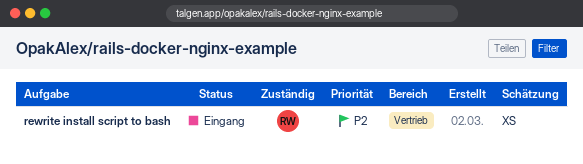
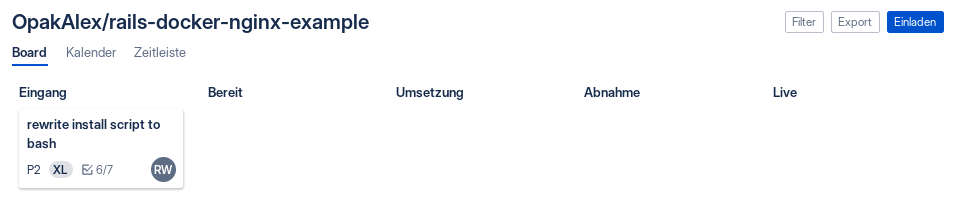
rewrite install script to bash, estimate: XS -> XL

